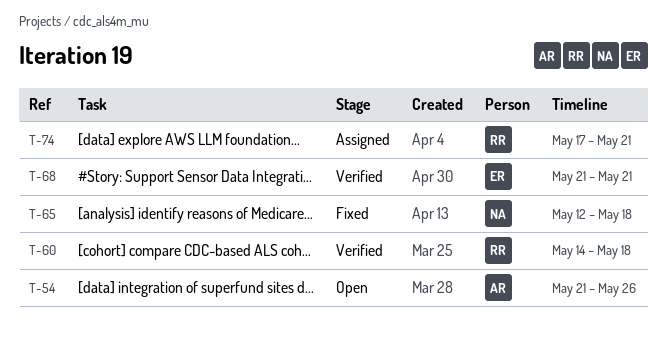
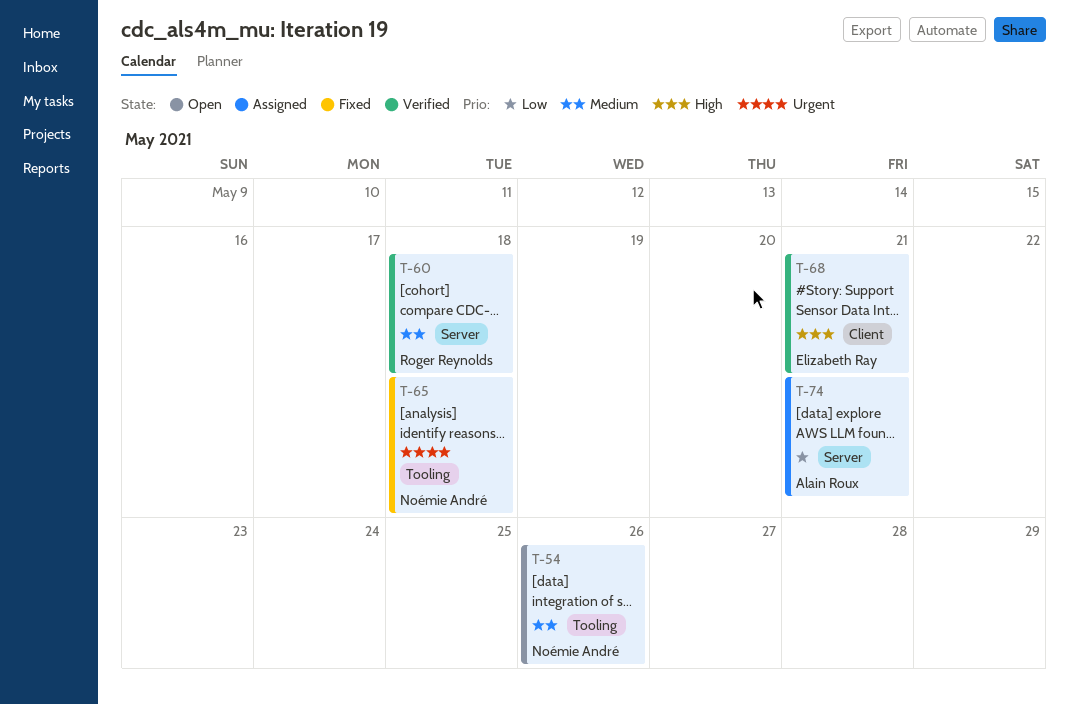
T-54, owner: Alain Roux -> Noémie André
T-74, owner: Roger Reynolds -> Alain Roux

